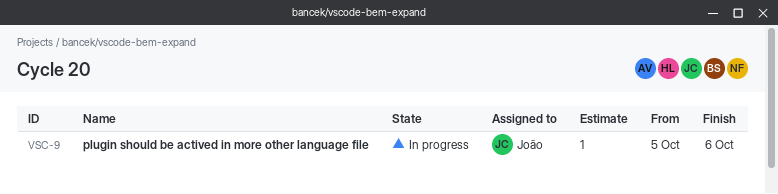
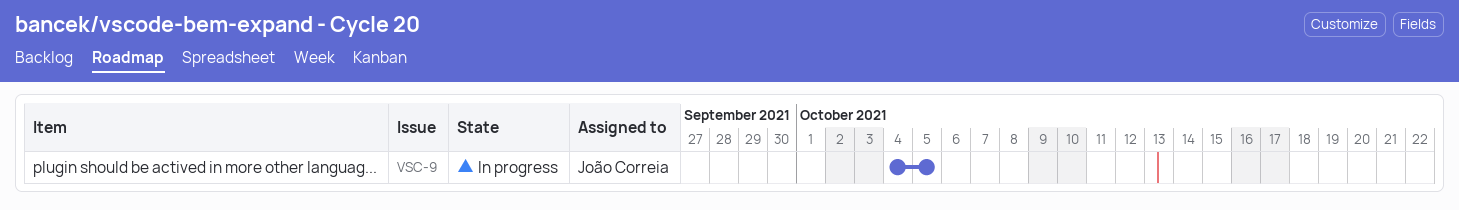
VSC-9, start: Oct 5 -> Oct 4
VSC-9, due: Oct 6 -> Oct 5

